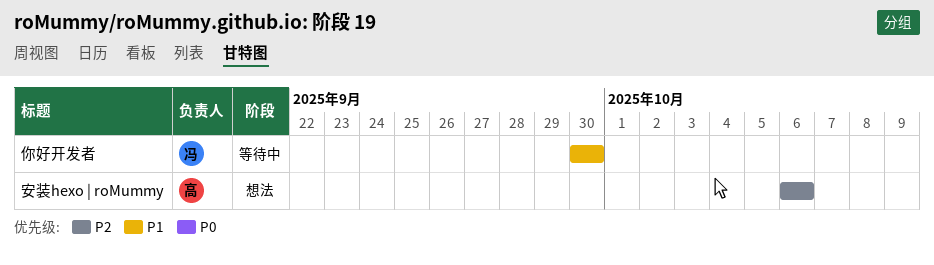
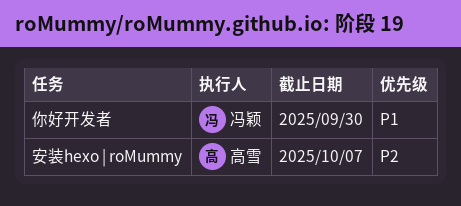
安装hexo | roMummy, due: Oct 6 -> Oct 7

